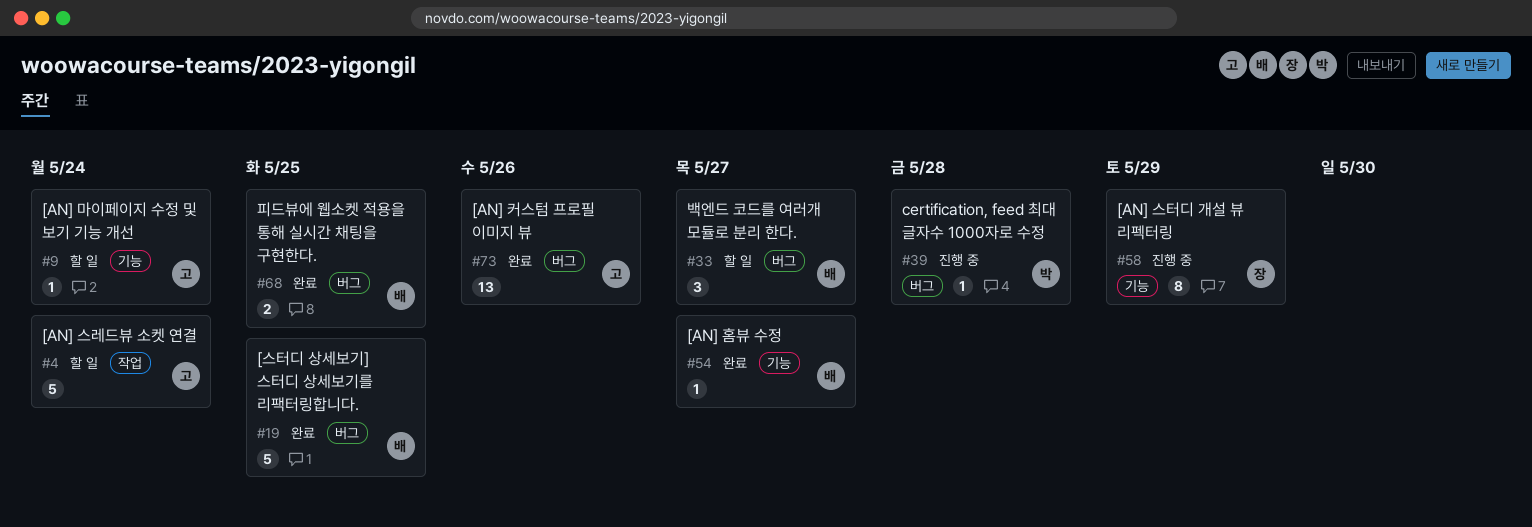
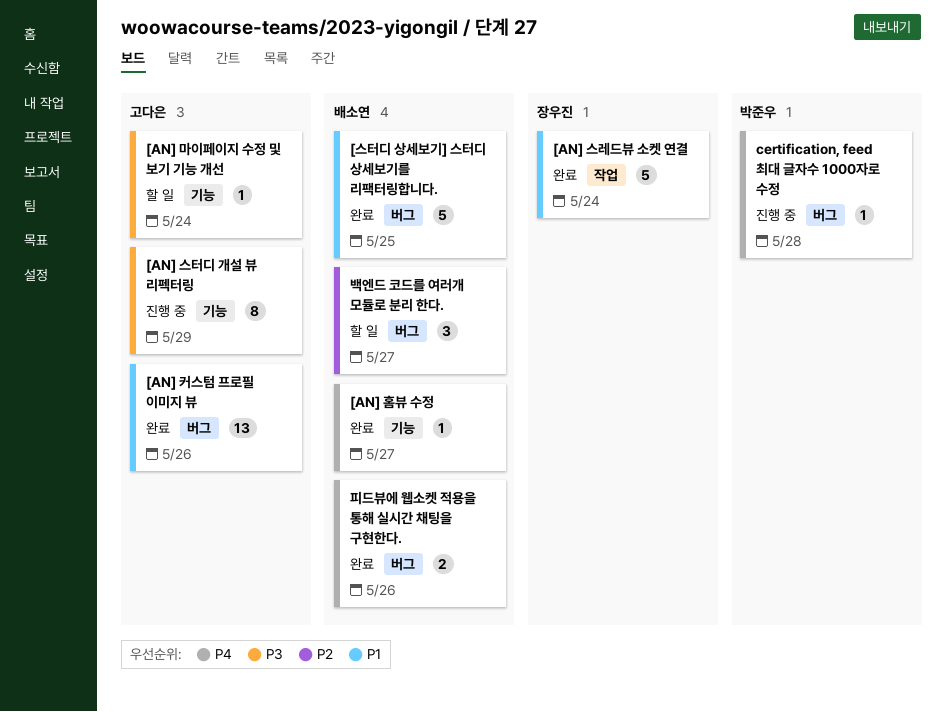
[AN] 스레드뷰 소켓 연결, status: 할 일 -> 완료
[AN] 스레드뷰 소켓 연결, owner: 고다은 -> 장우진
[AN] 스터디 개설 뷰 리펙터링, owner: 장우진 -> 고다은
피드뷰에 웹소켓 적용을 통해 실시간 채팅을 구현한다., due: May 25 -> May 26

